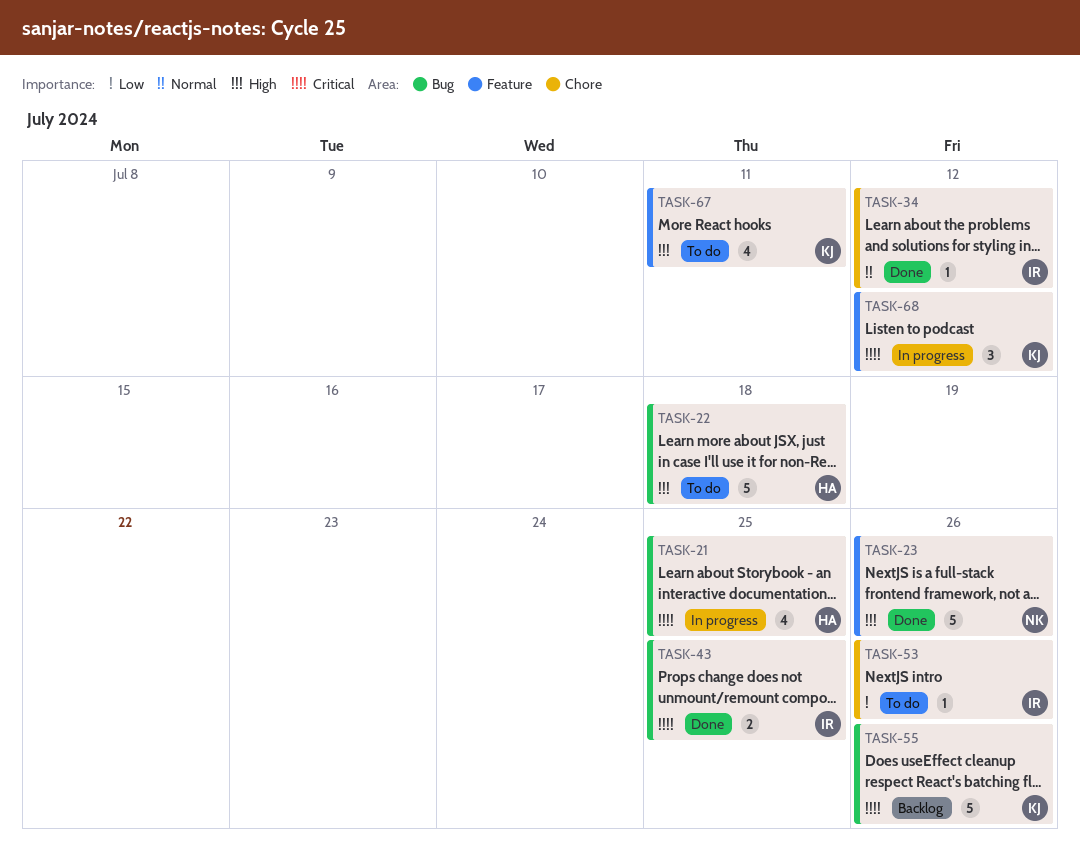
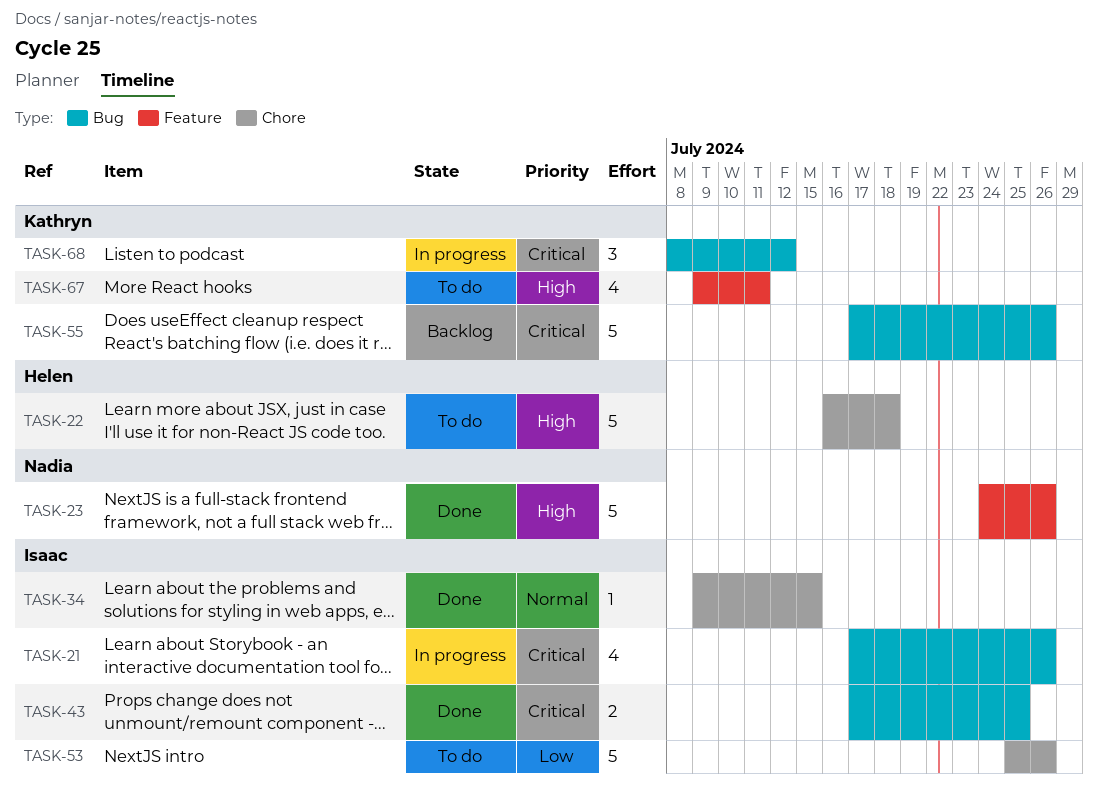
TASK-21, owner: Helen -> Isaac
TASK-21, due: Jul 25 -> Jul 26
TASK-22, label: Bug -> Chore
TASK-34, due: Jul 12 -> Jul 15
TASK-53, estimate: 1 -> 5
TASK-68, label: Feature -> Bug

